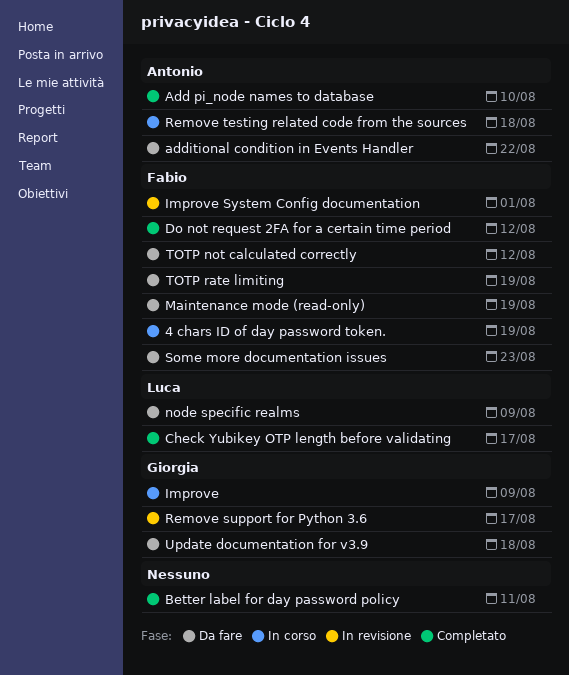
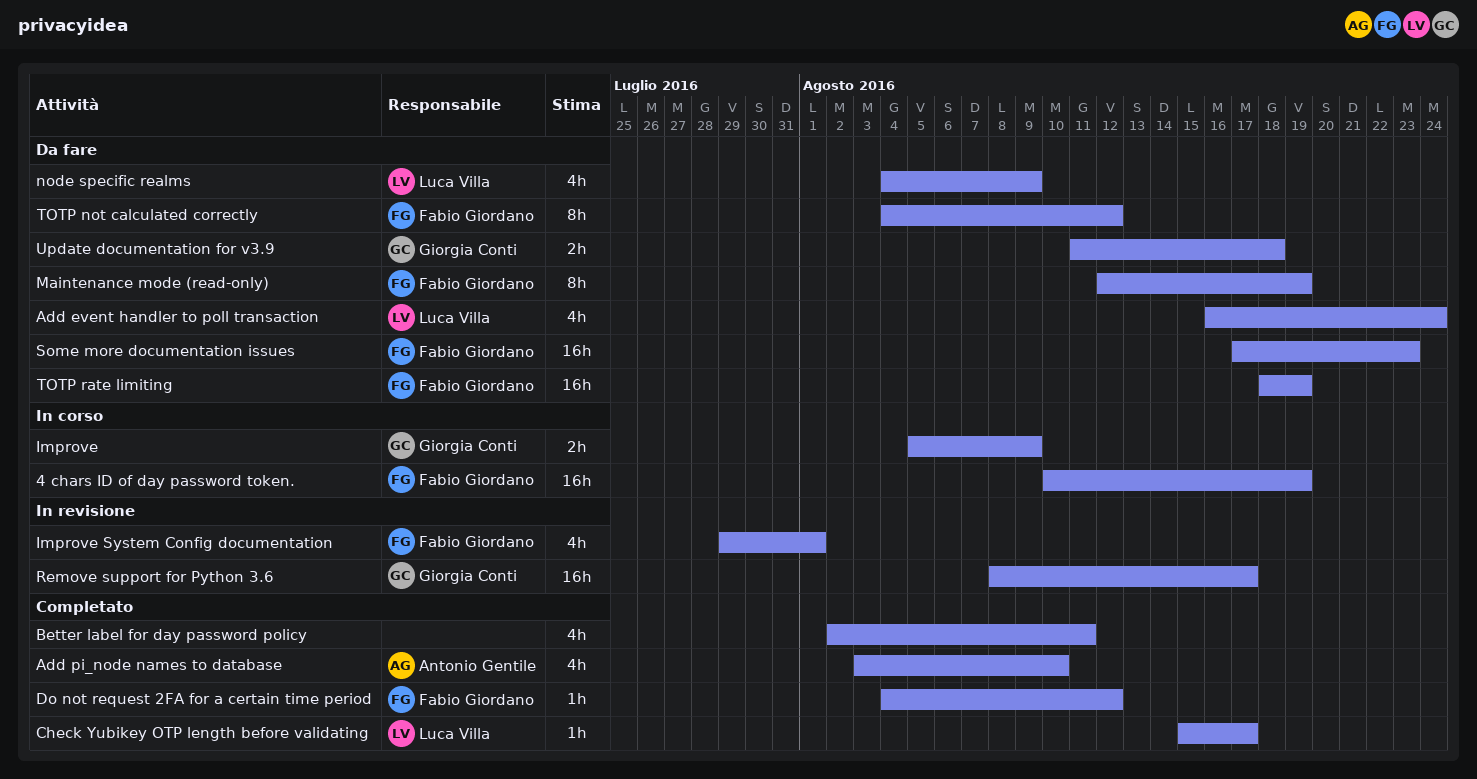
Add event handler to poll transaction: none -> present
additional condition in Events Handler: present -> none
Remove testing related code from the sources: present -> none

